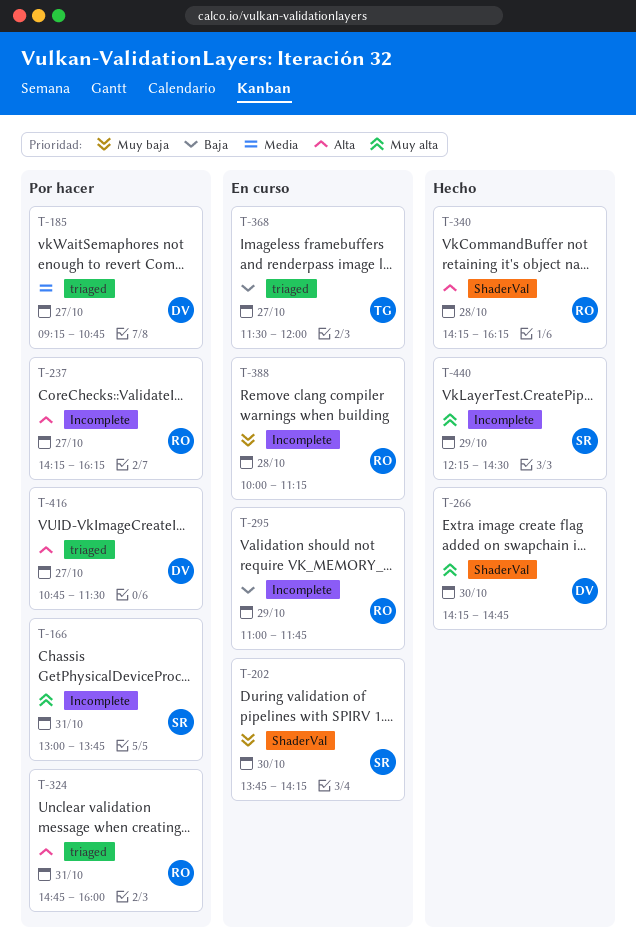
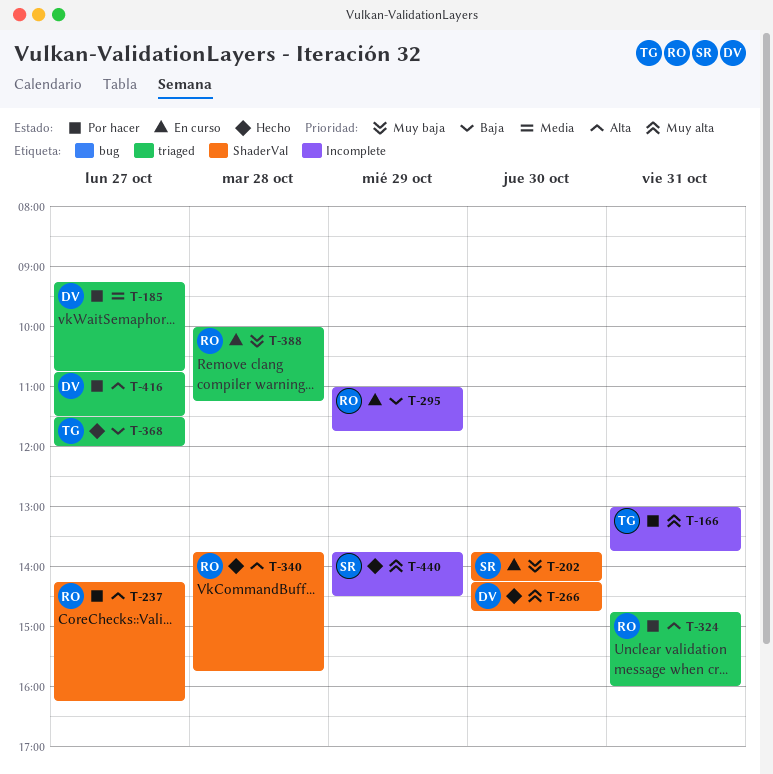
T-166, owner: SR -> TG
T-237, label: Incomplete -> ShaderVal
T-340, begins: 14:15 -> 13:45
T-340, ends: 16:15 -> 15:45
T-368, status: En curso -> Hecho
T-388, label: Incomplete -> triaged
T-440, begins: 12:15 -> 13:45

